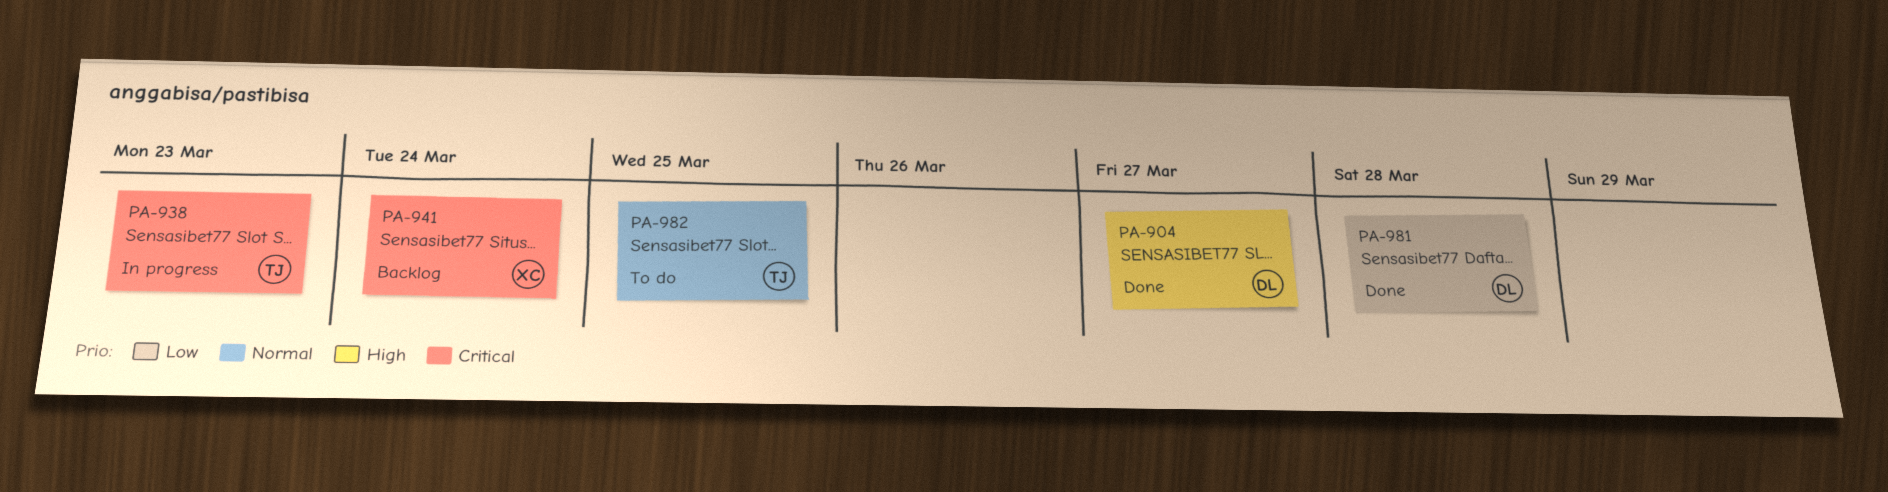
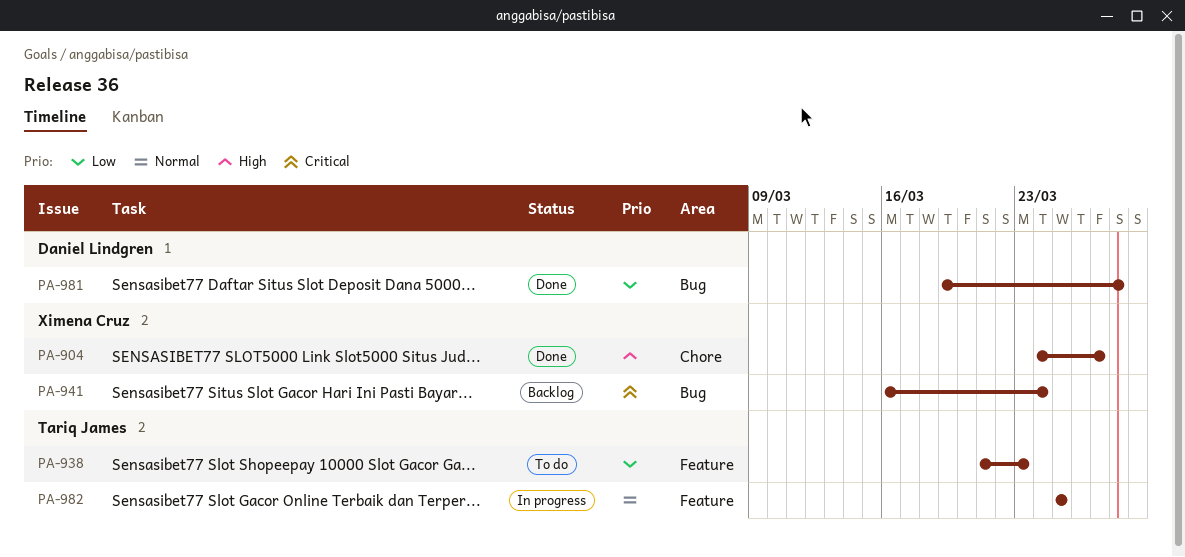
PA-904, owner: Daniel Lindgren -> Ximena Cruz
PA-938, status: In progress -> To do
PA-938, priority: Critical -> Low
PA-982, status: To do -> In progress

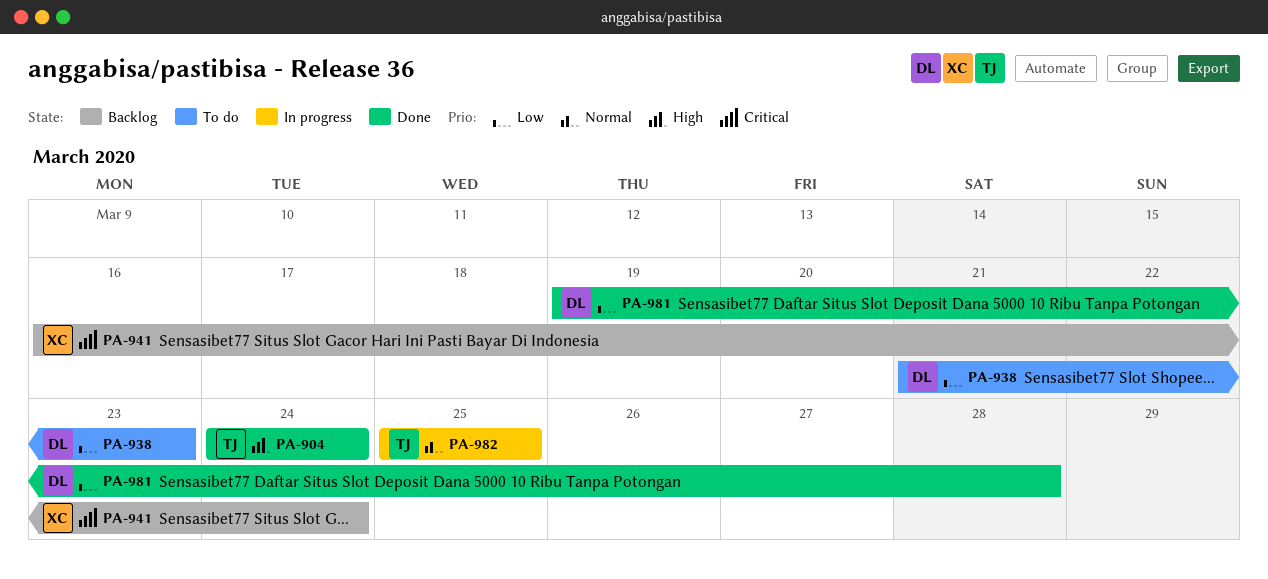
PA-904, owner: Ximena Cruz -> Tariq James
PA-904, due: Mar 27 -> Mar 24
PA-938, owner: Tariq James -> Daniel Lindgren

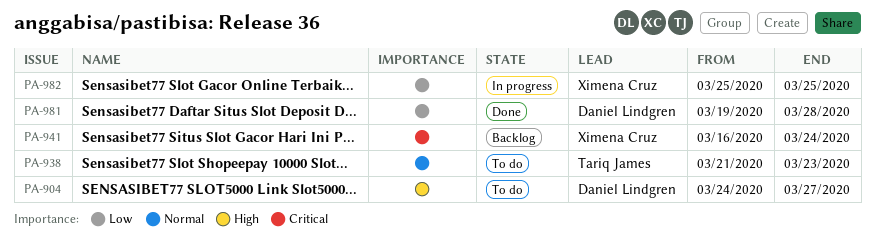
PA-904, status: Done -> To do
PA-904, owner: Tariq James -> Daniel Lindgren
PA-904, due: Mar 24 -> Mar 27
PA-938, owner: Daniel Lindgren -> Tariq James
PA-938, priority: Low -> Normal
PA-982, owner: Tariq James -> Ximena Cruz
PA-982, priority: Normal -> Low

